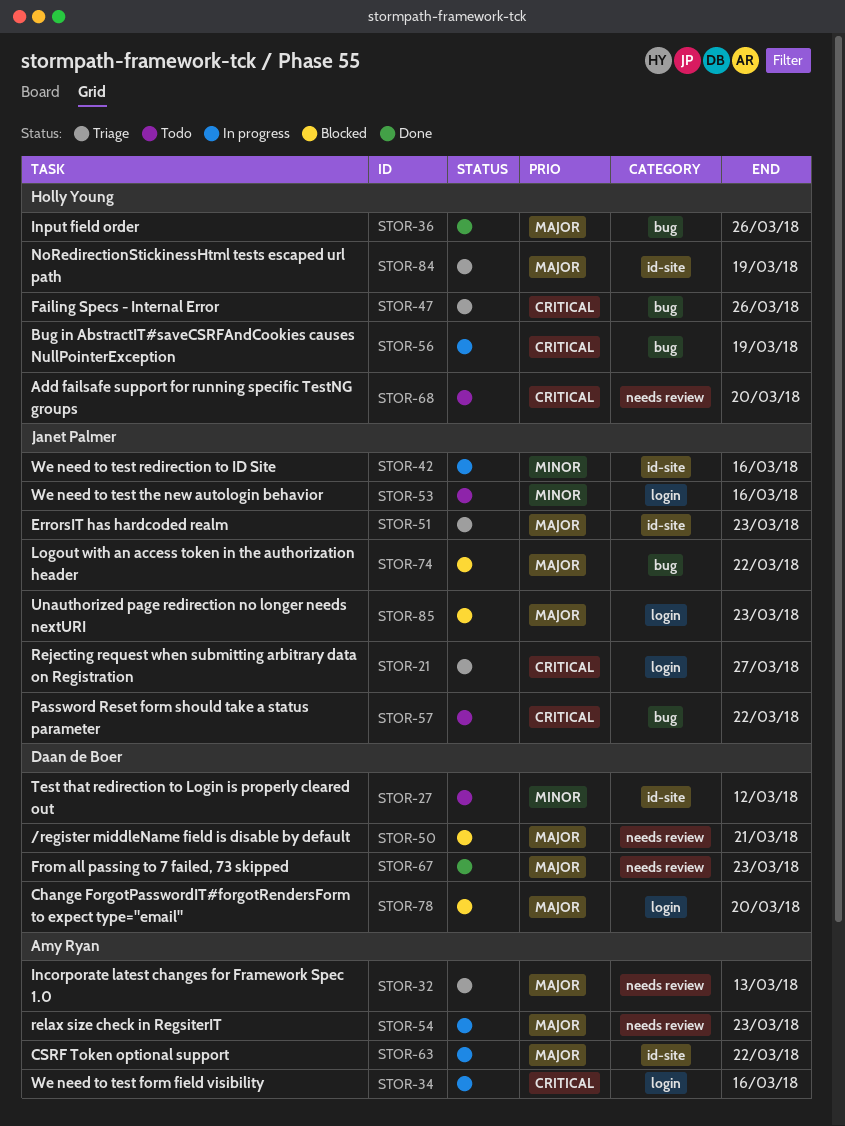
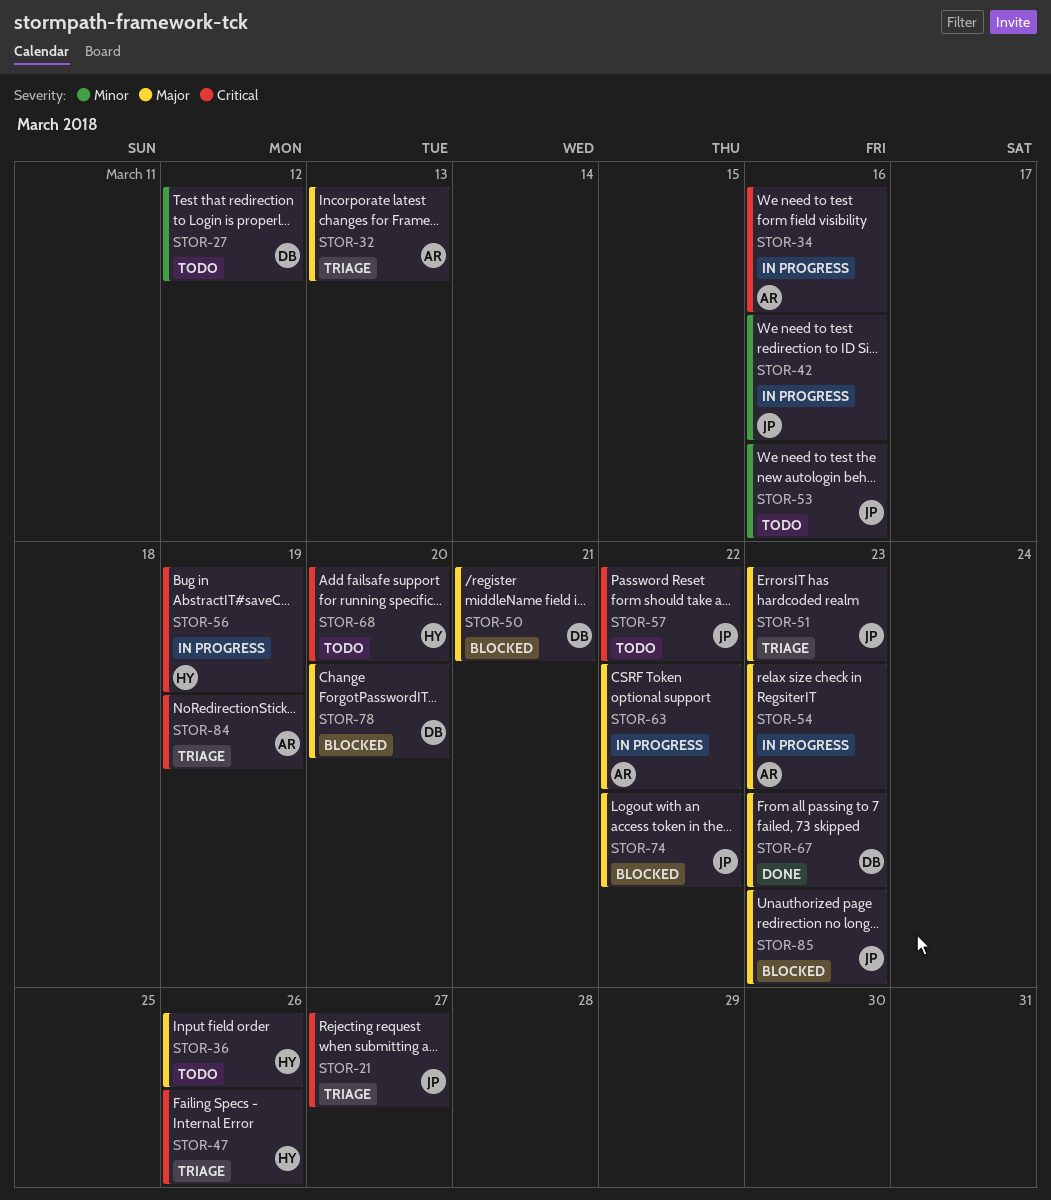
STOR-36, status: Done -> Todo
STOR-84, owner: Holly Young -> Amy Ryan
STOR-84, priority: Major -> Critical

